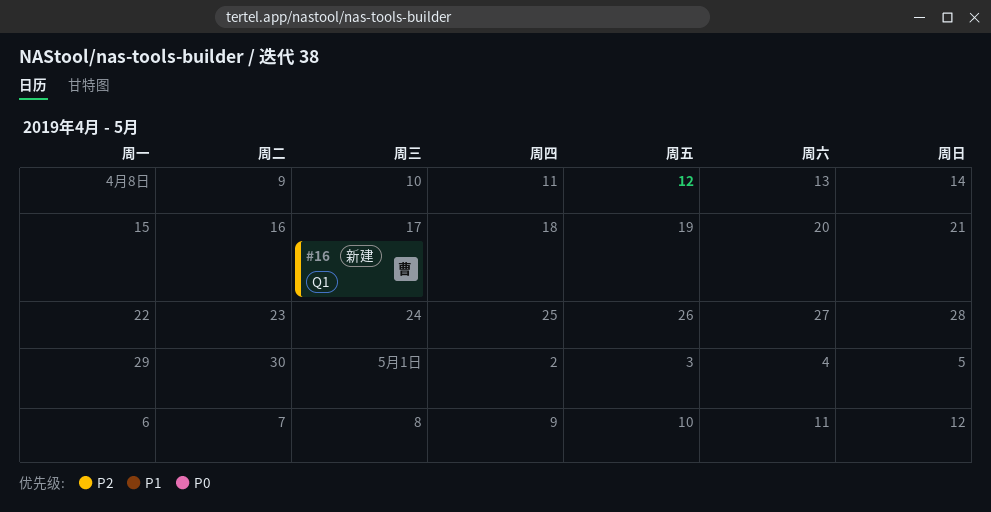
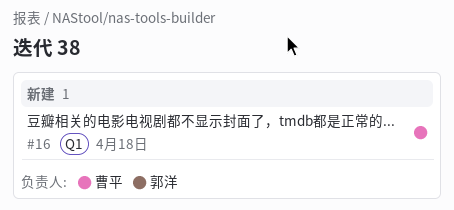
#16, due: Apr 17 -> Apr 18

